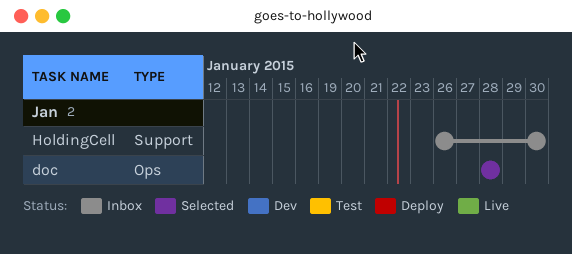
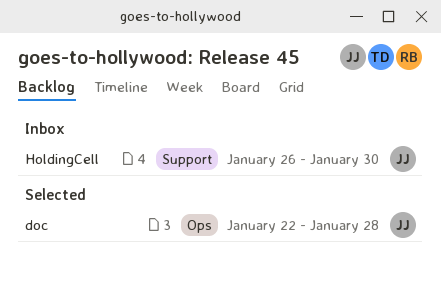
doc, start: Jan 28 -> Jan 22

